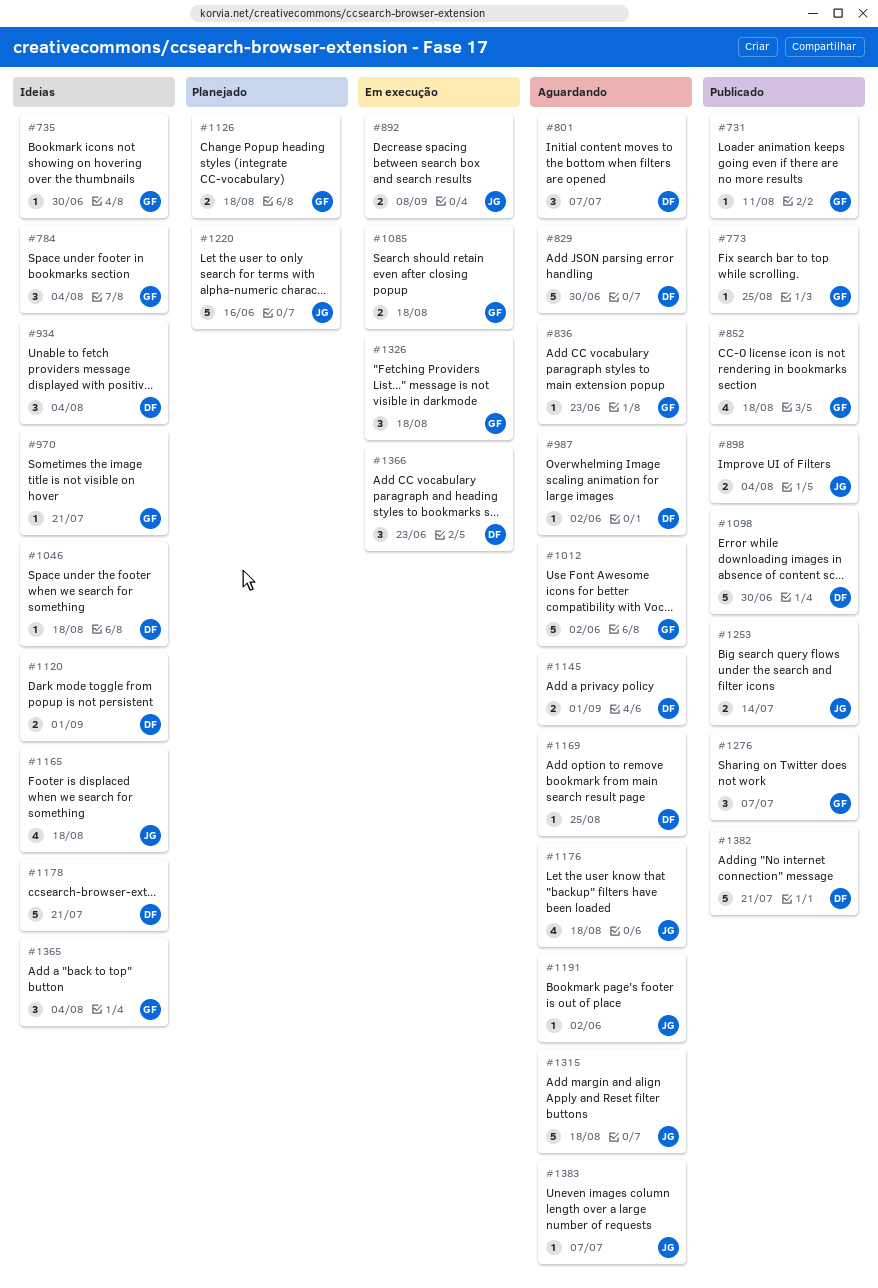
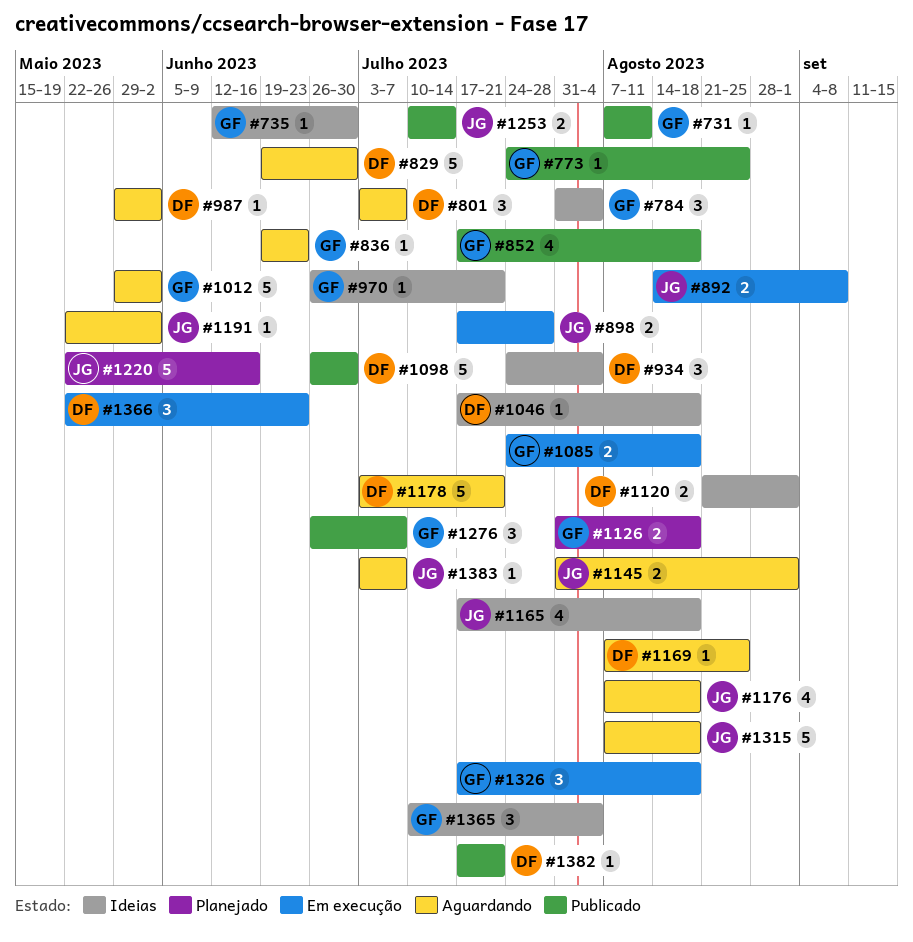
#898, status: Publicado -> Em execução
#898, due: Aug 4 -> Jul 28
#1145, owner: DF -> JG
#1178, status: Ideias -> Aguardando
#1382, estimate: 5 -> 1

